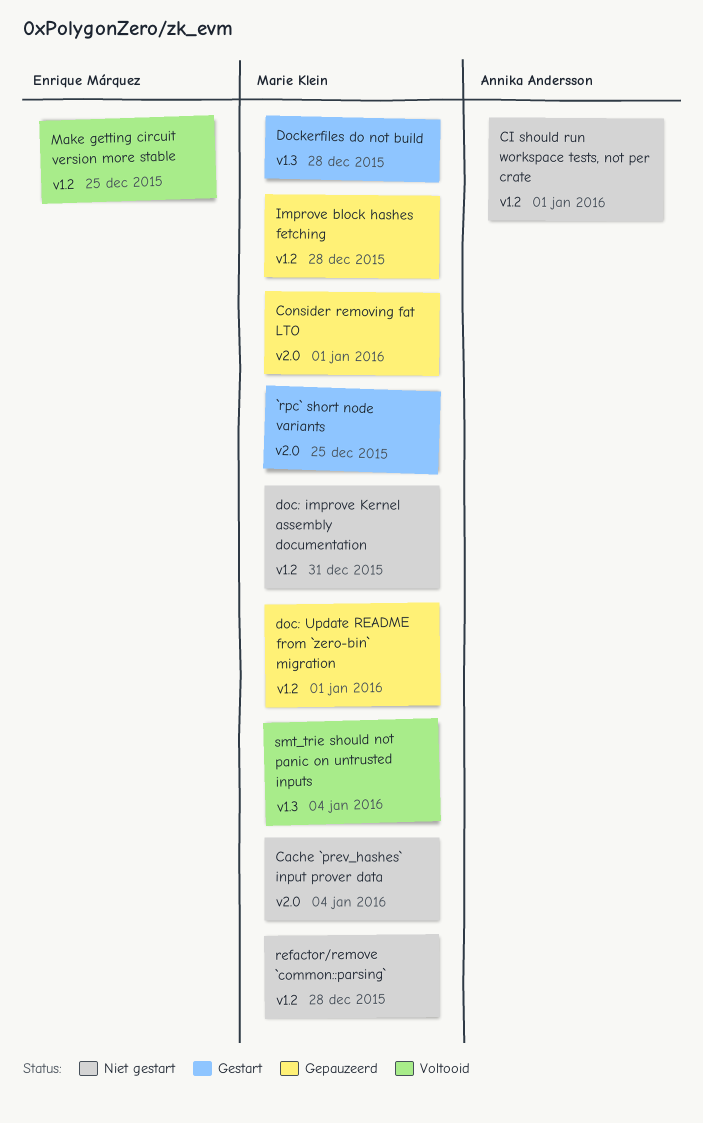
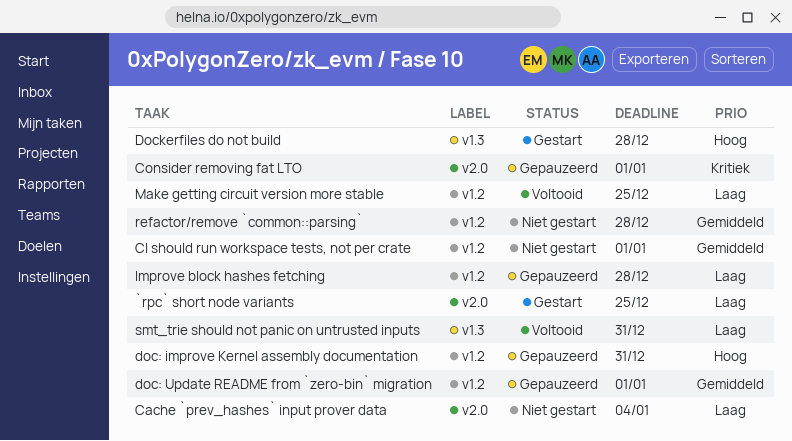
doc: improve Kernel assembly documentation, status: Niet gestart -> Gepauzeerd
smt_trie should not panic on untrusted inputs, due: Jan 4 -> Dec 31

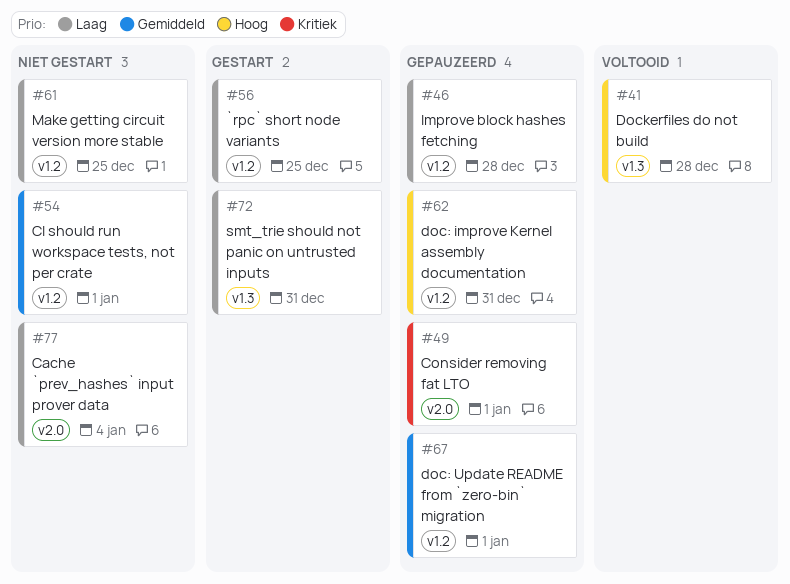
`rpc` short node variants, label: v2.0 -> v1.2
Dockerfiles do not build, status: Gestart -> Voltooid
Make getting circuit version more stable, status: Voltooid -> Niet gestart
refactor/remove `common::parsing`: present -> none
smt_trie should not panic on untrusted inputs, status: Voltooid -> Gestart

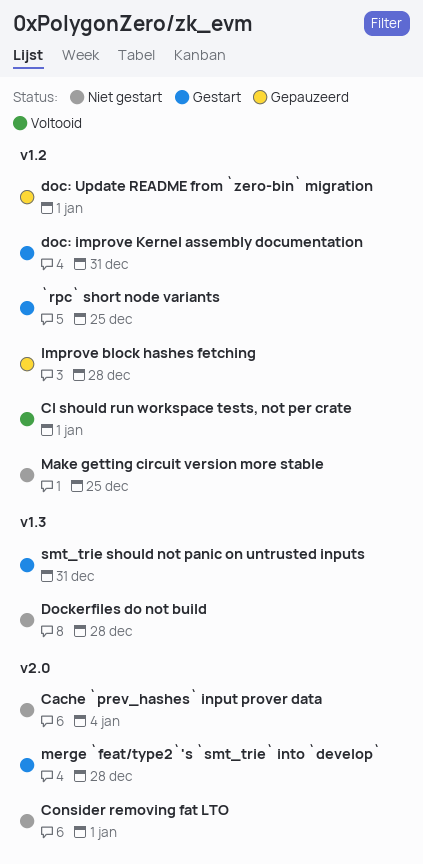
CI should run workspace tests, not per crate, status: Niet gestart -> Voltooid
Consider removing fat LTO, status: Gepauzeerd -> Niet gestart
doc: improve Kernel assembly documentation, status: Gepauzeerd -> Gestart
Dockerfiles do not build, status: Voltooid -> Niet gestart
merge `feat/type2`'s `smt_trie` into `develop`: none -> present

